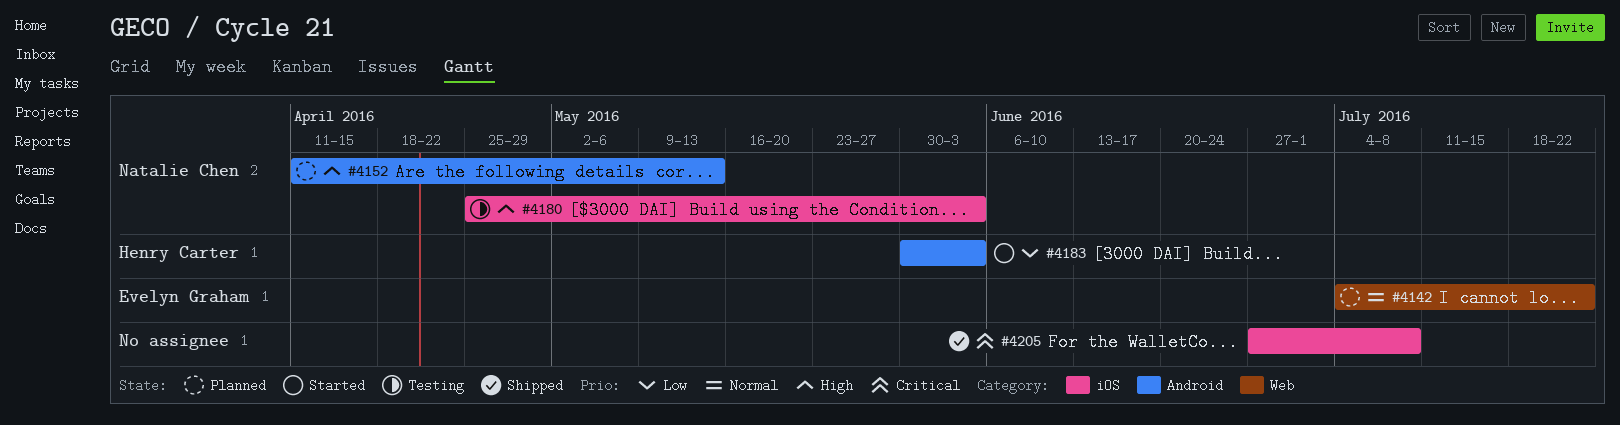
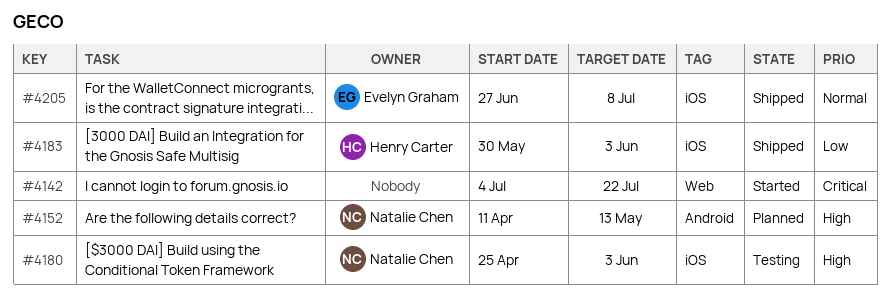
#4142, status: Planned -> Started
#4142, owner: Evelyn Graham -> none
#4142, priority: Normal -> Critical
#4183, status: Started -> Shipped
#4183, label: Android -> iOS
#4205, owner: none -> Evelyn Graham
#4205, priority: Critical -> Normal

